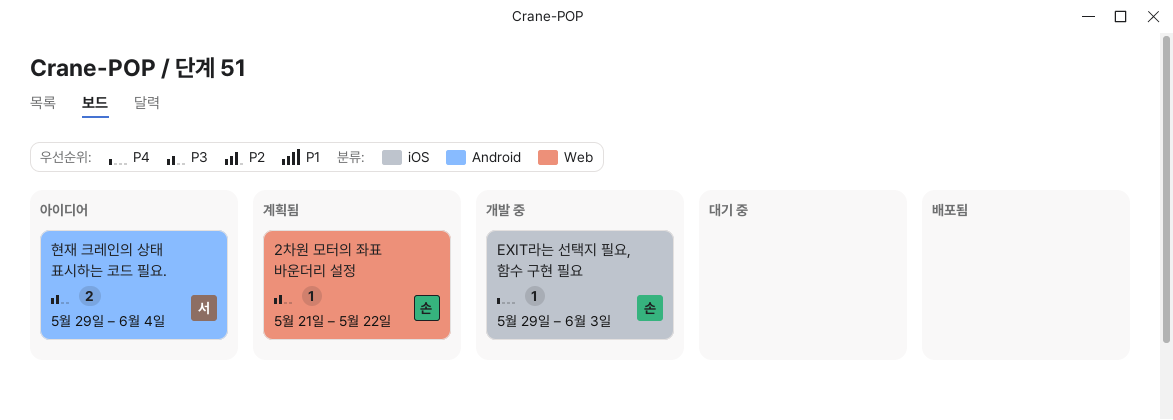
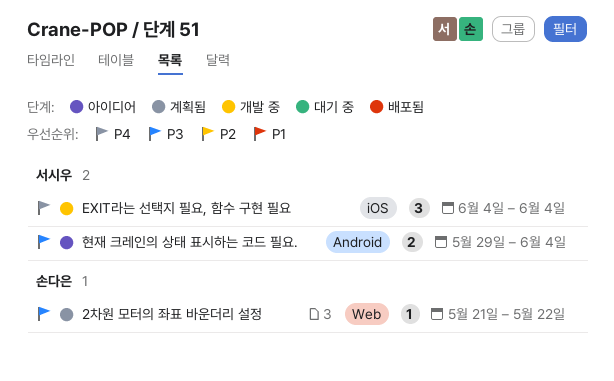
EXIT라는 선택지 필요, 함수 구현 필요, owner: 손다은 -> 서시우
EXIT라는 선택지 필요, 함수 구현 필요, estimate: 1 -> 3
EXIT라는 선택지 필요, 함수 구현 필요, start: May 29 -> Jun 4
EXIT라는 선택지 필요, 함수 구현 필요, due: Jun 3 -> Jun 4

